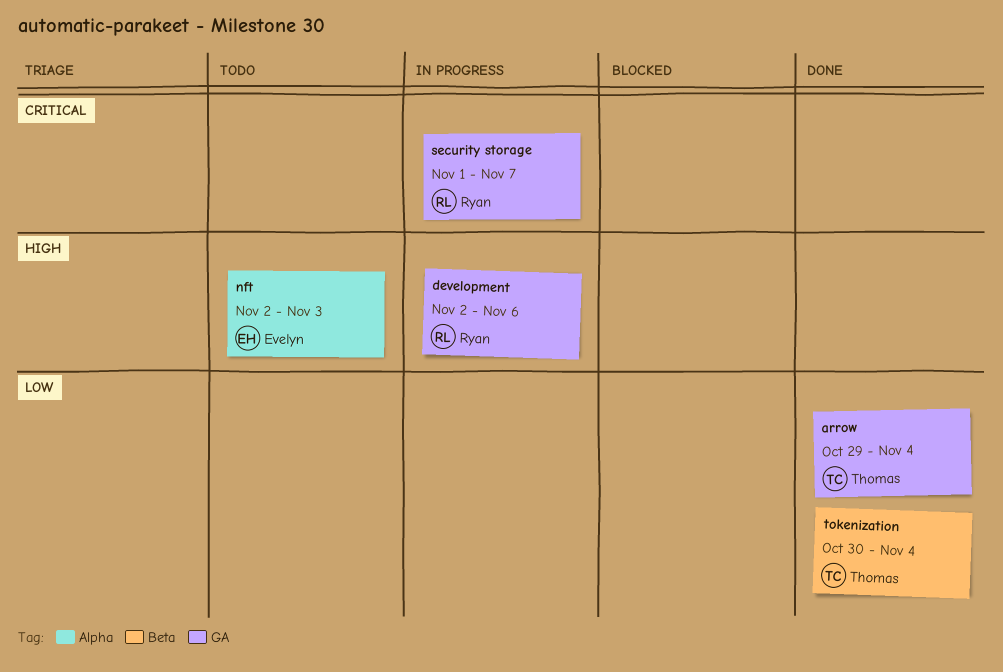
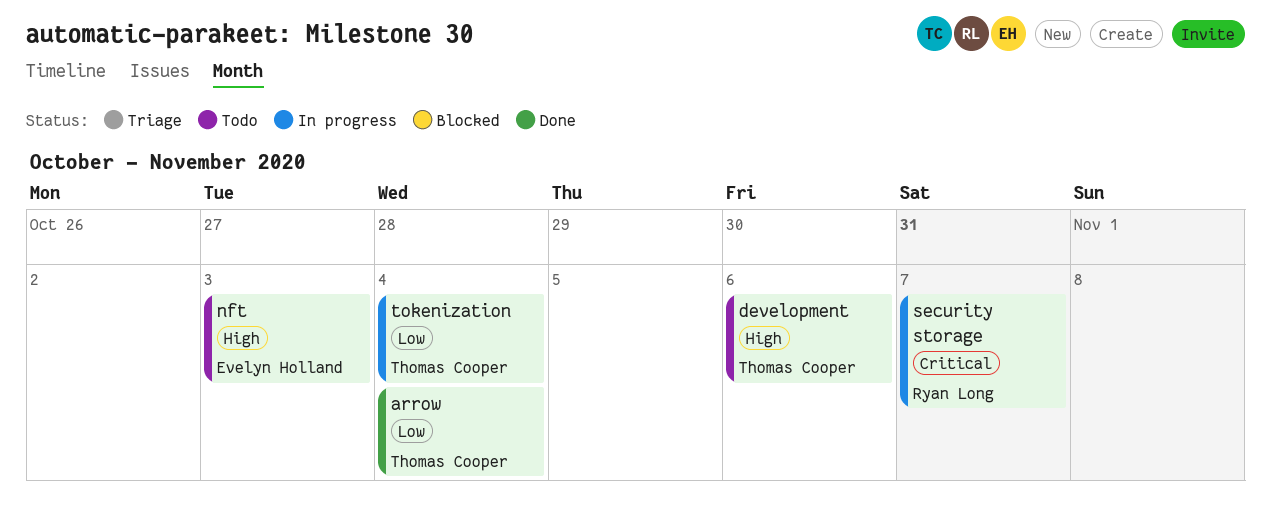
development, status: In progress -> Todo
development, owner: Ryan Long -> Thomas Cooper
tokenization, status: Done -> In progress

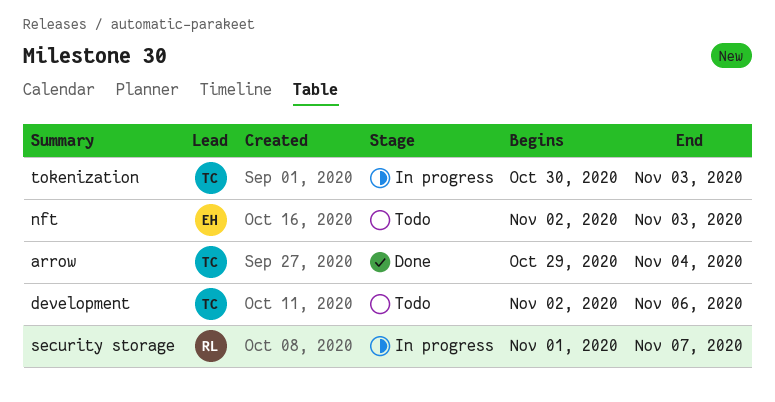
tokenization, due: Nov 4 -> Nov 3

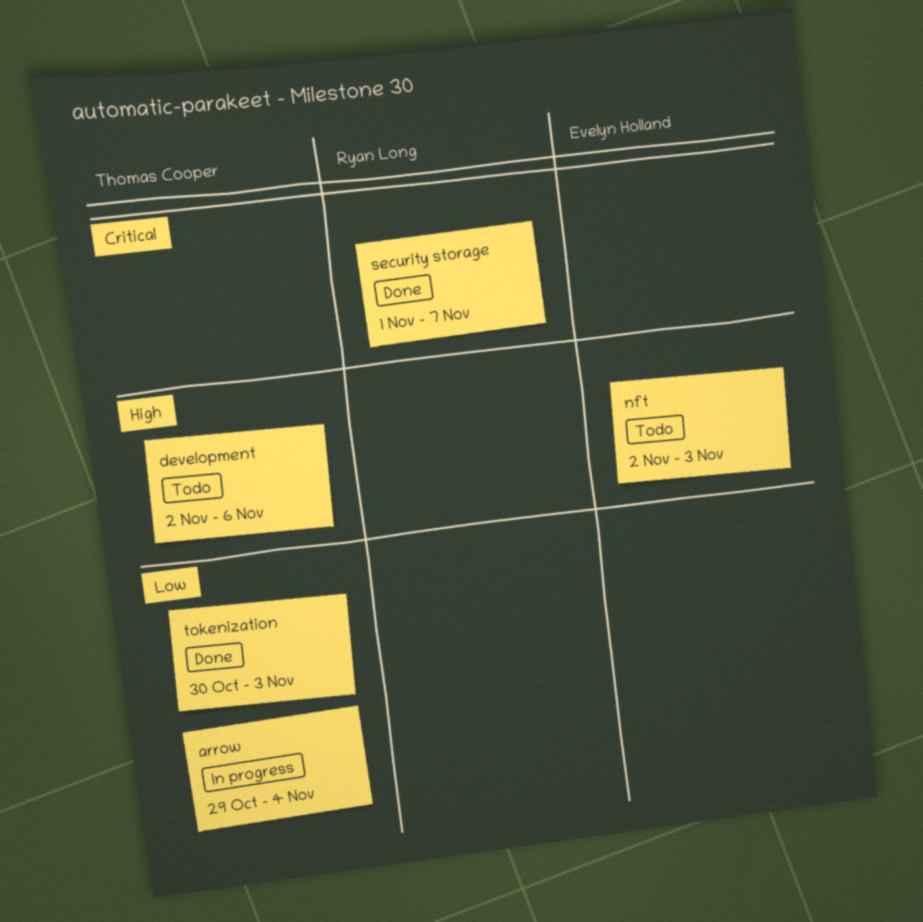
arrow, status: Done -> In progress
security storage, status: In progress -> Done
tokenization, status: In progress -> Done

